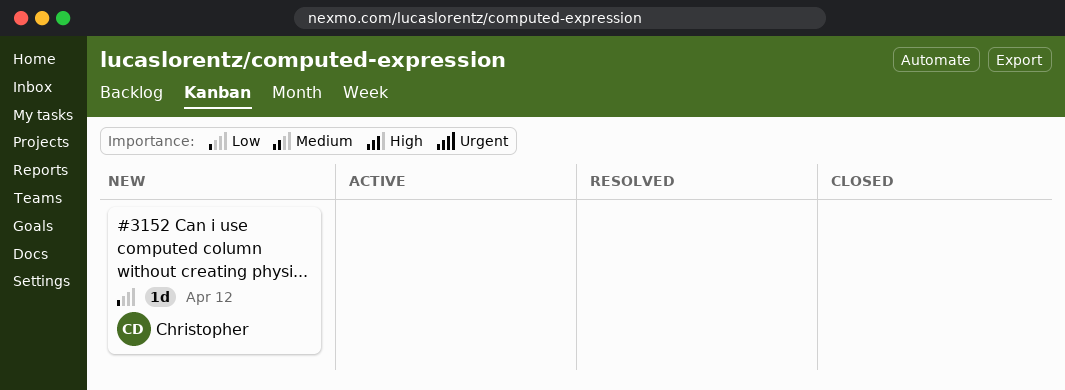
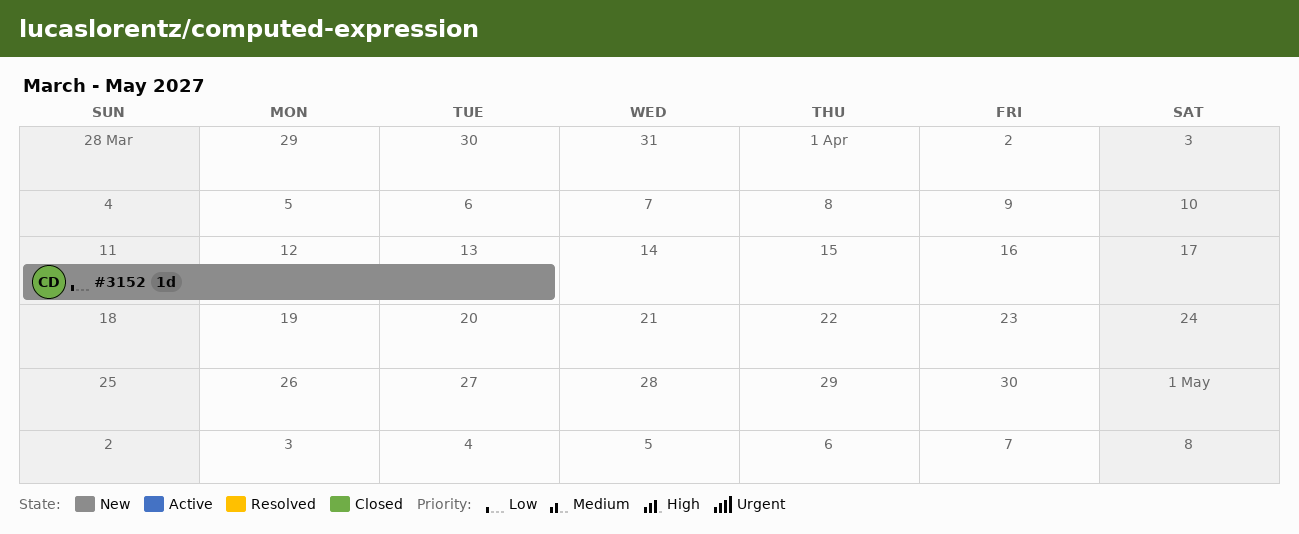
#3152, due: Apr 12 -> Apr 13

